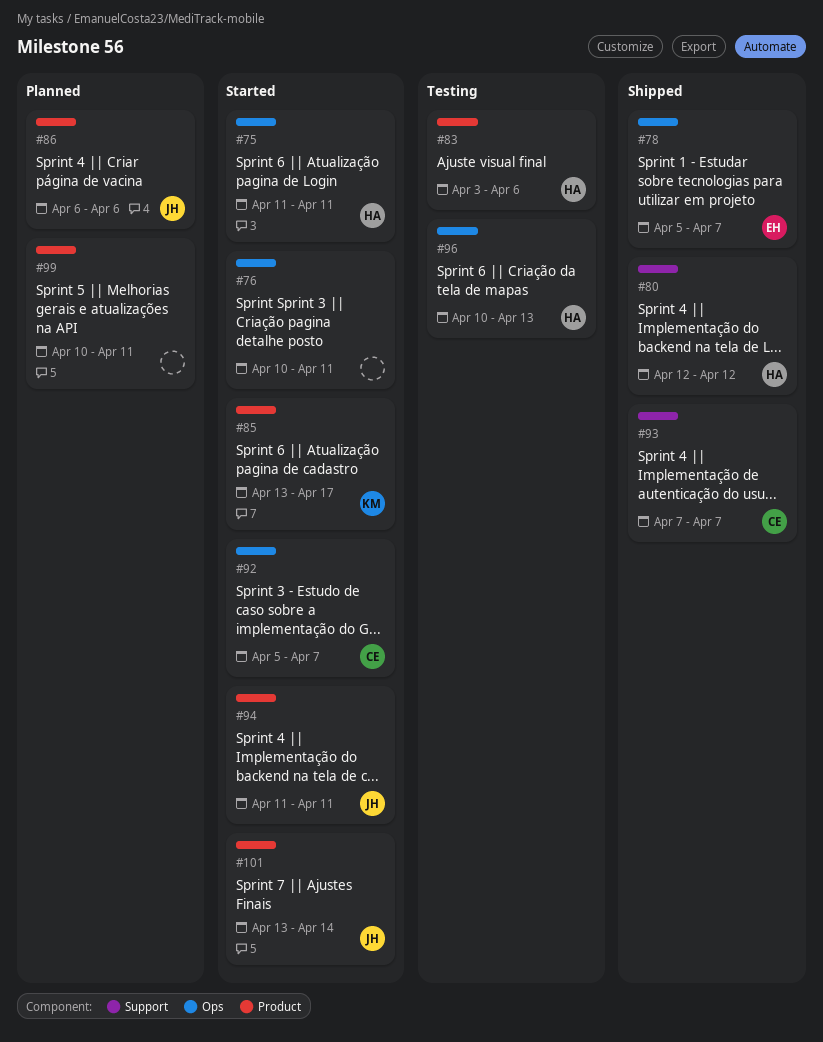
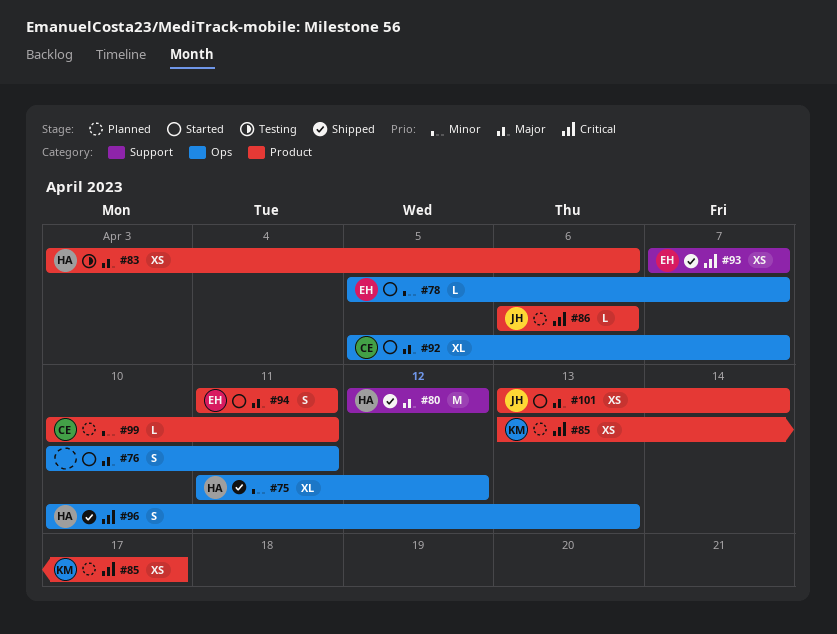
#75, status: Started -> Shipped
#75, due: Apr 11 -> Apr 12
#78, status: Shipped -> Started
#85, status: Started -> Planned
#93, owner: CE -> EH
#94, owner: JH -> EH
#96, status: Testing -> Shipped
#99, owner: none -> CE

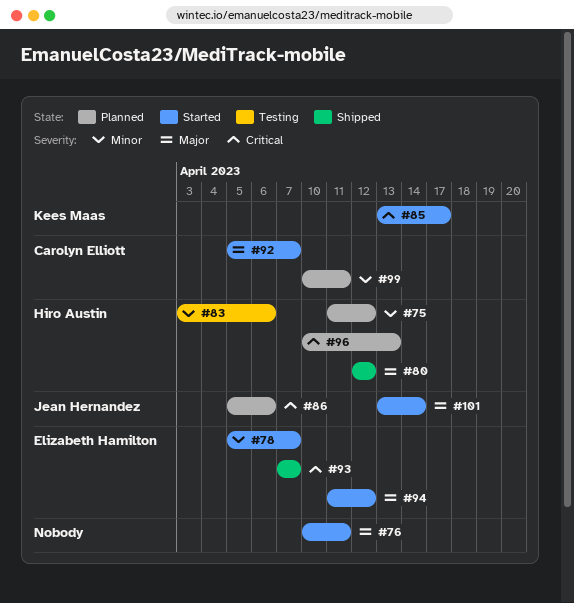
#75, status: Shipped -> Planned
#83, priority: Major -> Minor
#85, status: Planned -> Started
#86, start: Apr 6 -> Apr 5
#94, due: Apr 11 -> Apr 12
#96, status: Shipped -> Planned

